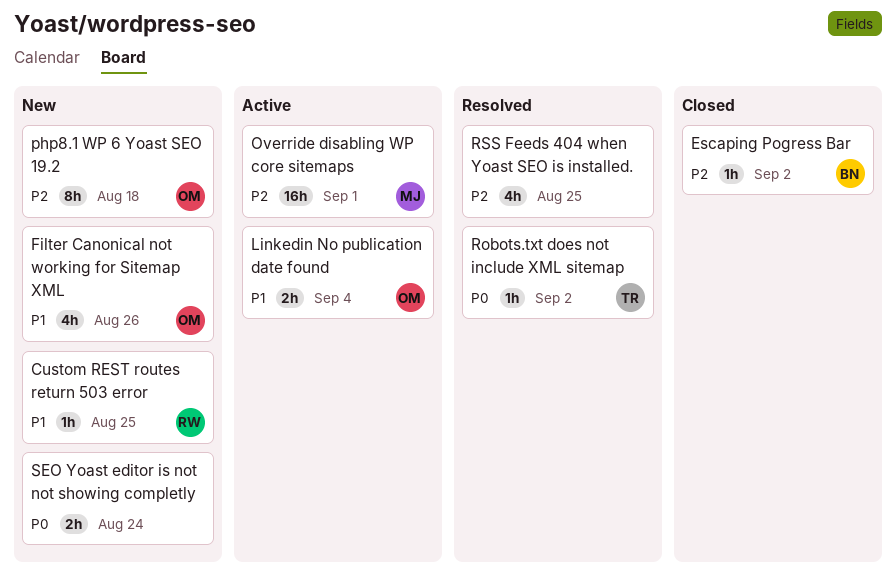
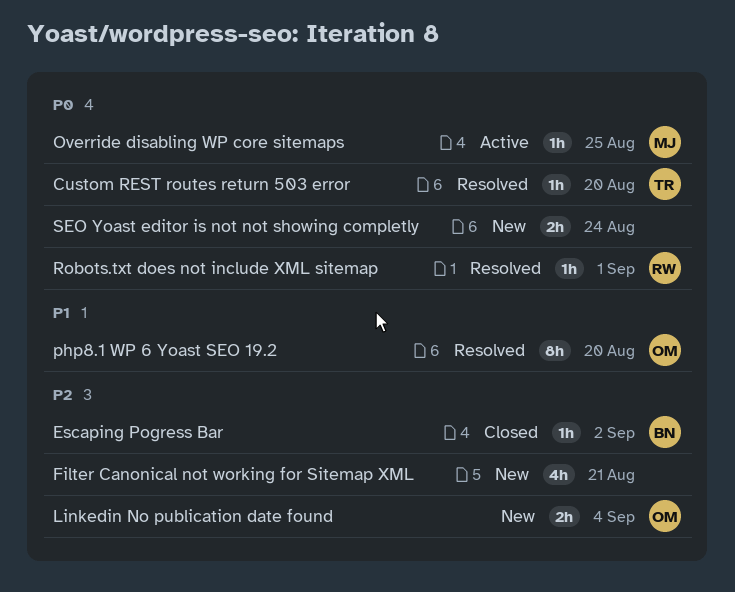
Custom REST routes return 503 error, status: New -> Resolved
Custom REST routes return 503 error, owner: RW -> TR
Custom REST routes return 503 error, priority: P1 -> P0
Custom REST routes return 503 error, due: Aug 25 -> Aug 20
Filter Canonical not working for Sitemap XML, owner: OM -> none
Filter Canonical not working for Sitemap XML, priority: P1 -> P2
Filter Canonical not working for Sitemap XML, due: Aug 26 -> Aug 21
Linkedin No publication date found, status: Active -> New
Linkedin No publication date found, priority: P1 -> P2
Override disabling WP core sitemaps, priority: P2 -> P0
Override disabling WP core sitemaps, estimate: 16h -> 1h
Override disabling WP core sitemaps, due: Sep 1 -> Aug 25
php8.1 WP 6 Yoast SEO 19.2, status: New -> Resolved
php8.1 WP 6 Yoast SEO 19.2, priority: P2 -> P1
php8.1 WP 6 Yoast SEO 19.2, due: Aug 18 -> Aug 20
Robots.txt does not include XML sitemap, owner: TR -> RW
Robots.txt does not include XML sitemap, due: Sep 2 -> Sep 1
RSS Feeds 404 when Yoast SEO is installed.: present -> none

